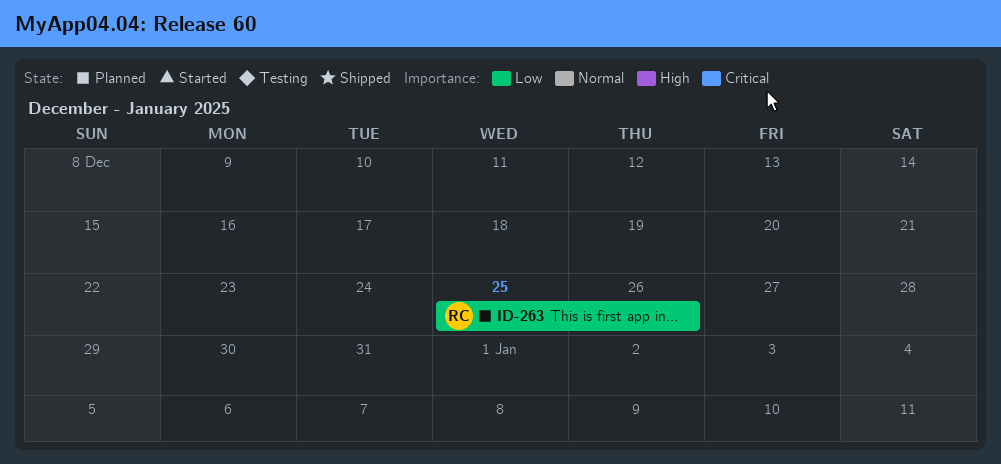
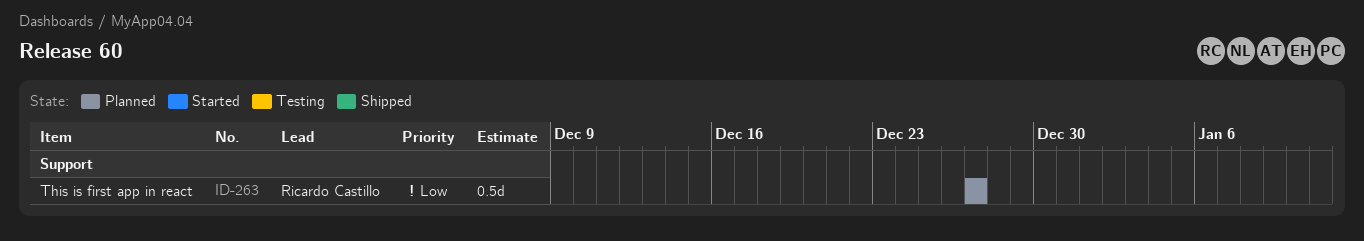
ID-263, start: Dec 25 -> Dec 27
ID-263, due: Dec 26 -> Dec 27

